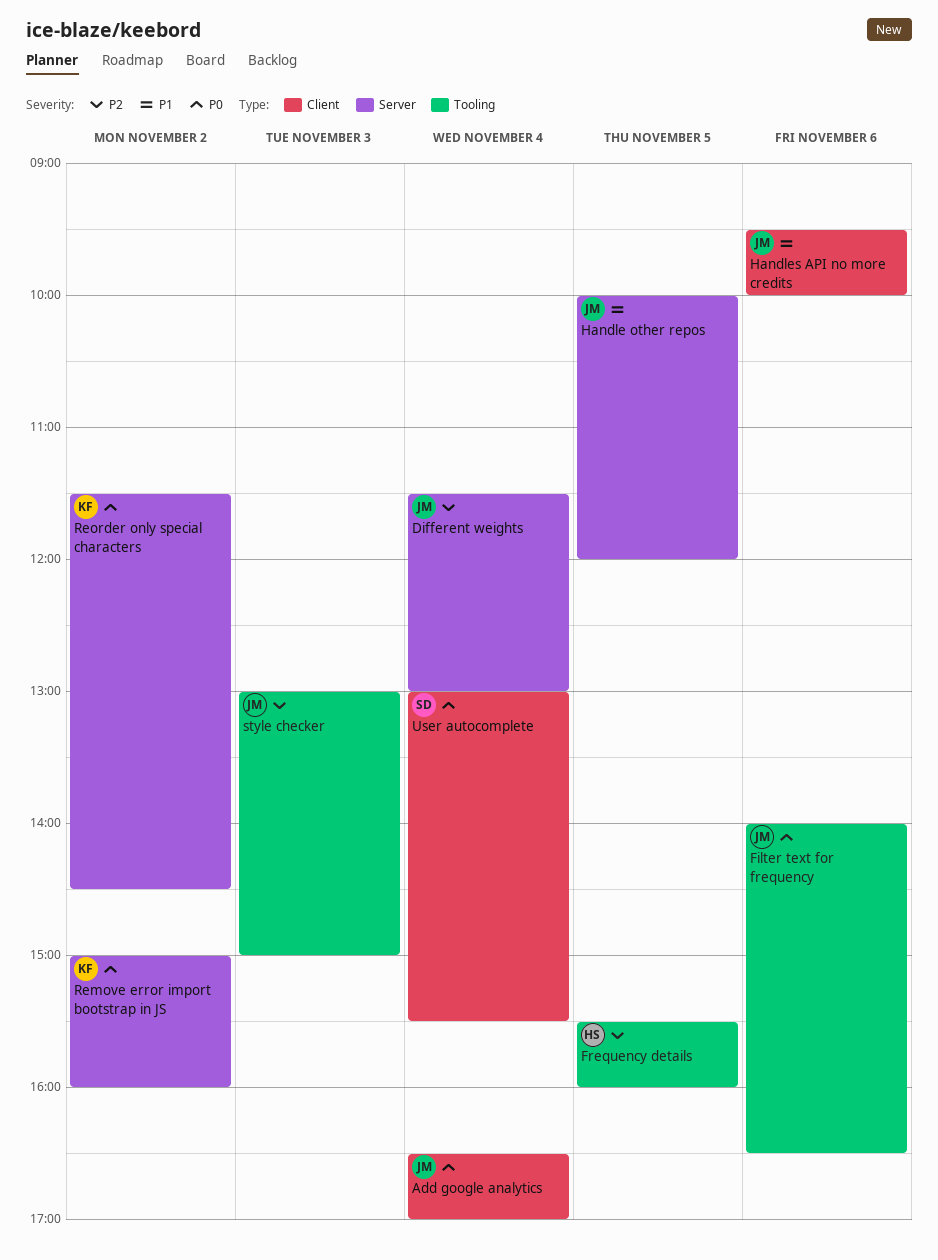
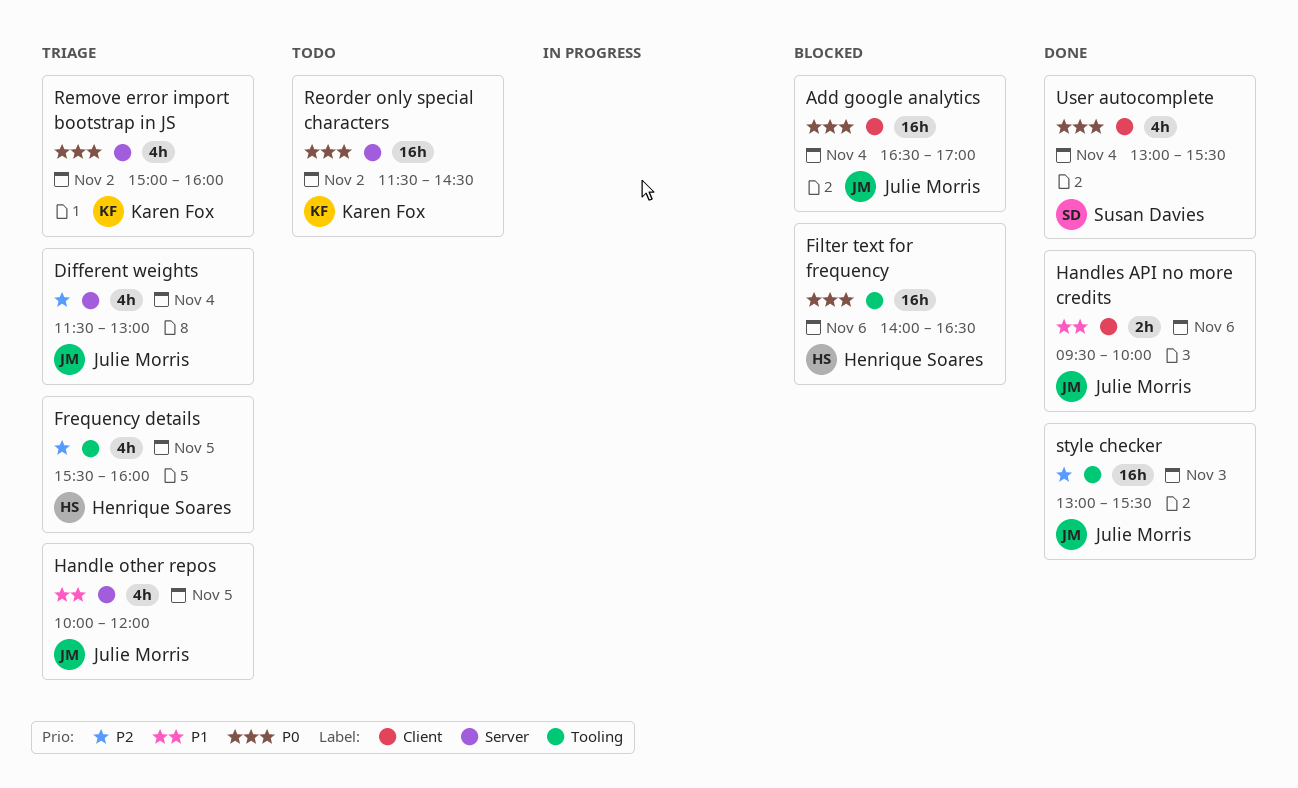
Filter text for frequency, owner: Julie Morris -> Henrique Soares
style checker, ends: 15:00 -> 15:30

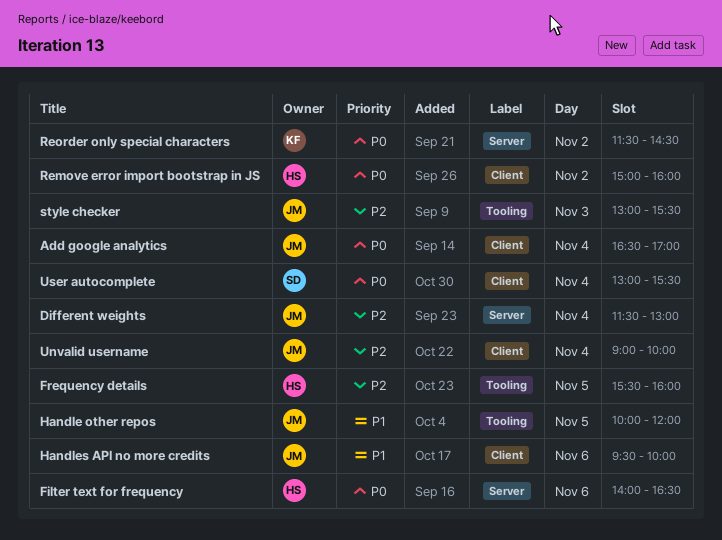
Filter text for frequency, label: Tooling -> Server
Handle other repos, label: Server -> Tooling
Remove error import bootstrap in JS, owner: Karen Fox -> Henrique Soares
Remove error import bootstrap in JS, label: Server -> Client
Unvalid username: none -> present

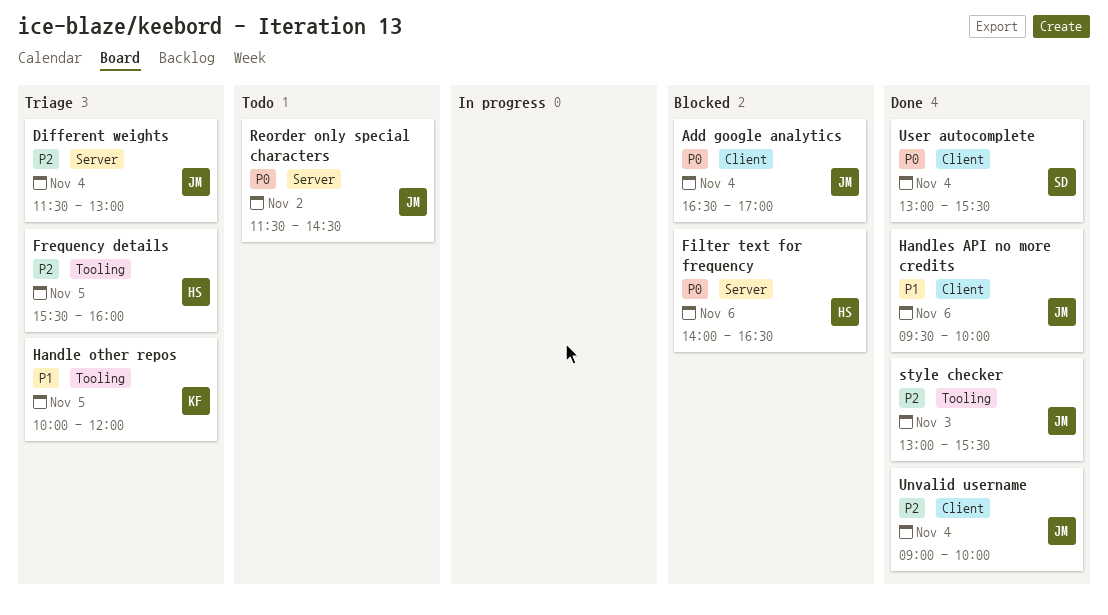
Handle other repos, owner: JM -> KF
Remove error import bootstrap in JS: present -> none
Reorder only special characters, owner: KF -> JM

